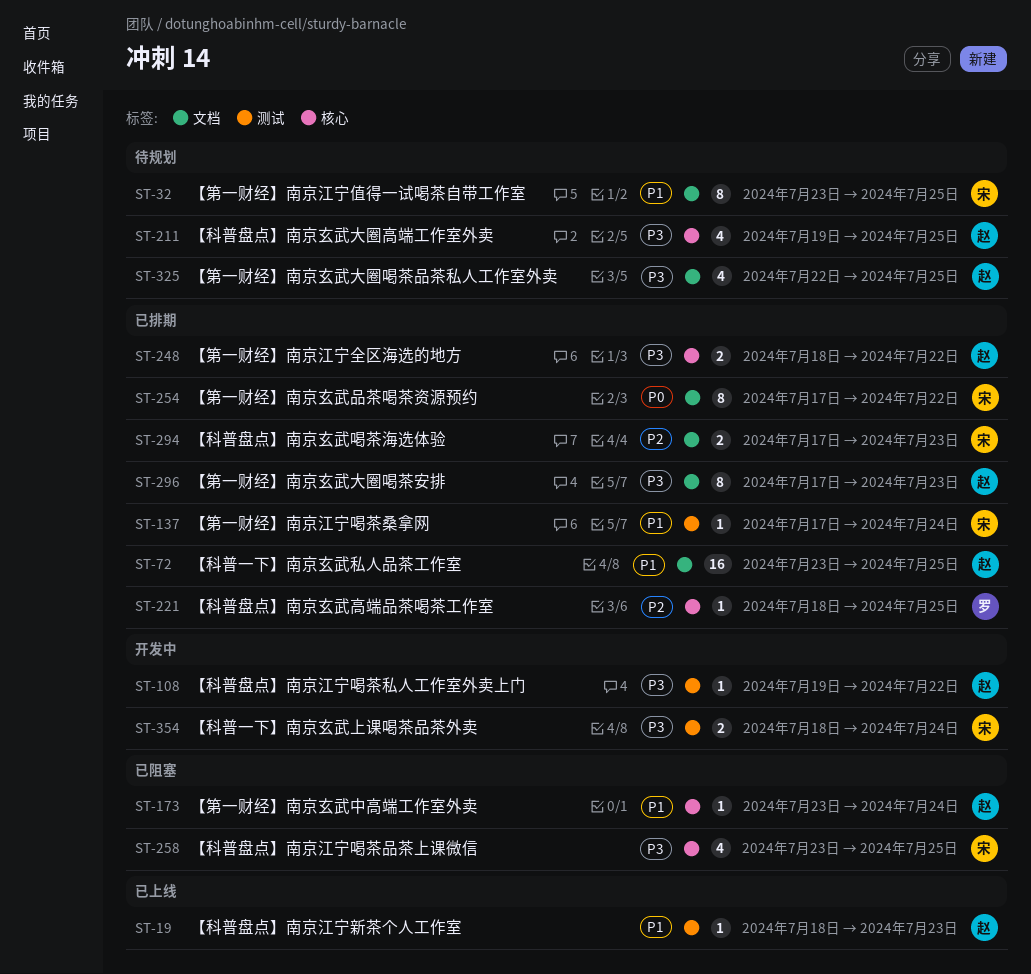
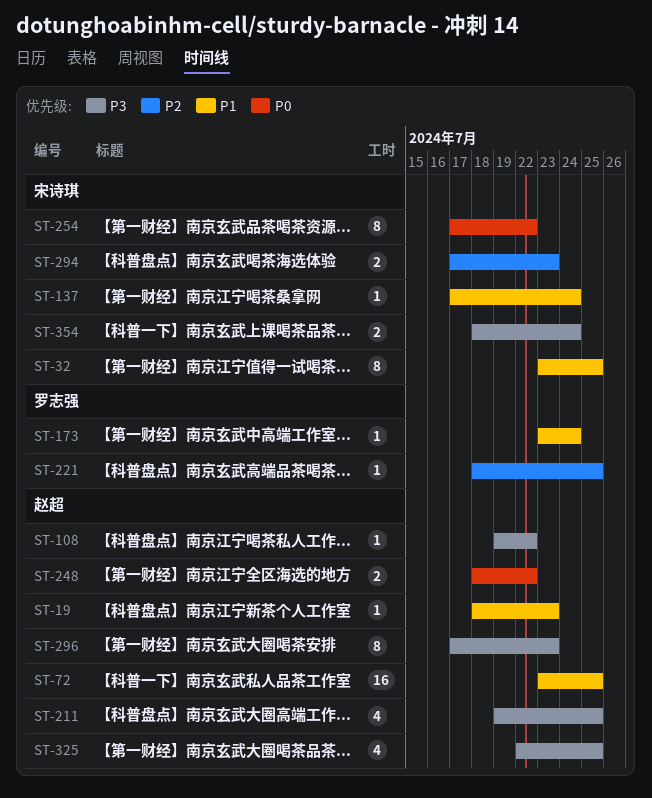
ST-173, owner: 赵超 -> 罗志强
ST-248, priority: P3 -> P0
ST-258: present -> none

